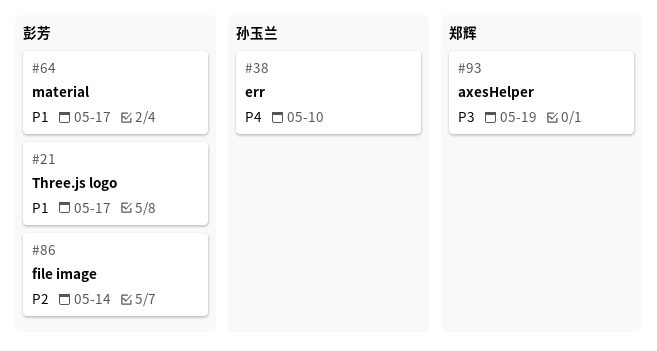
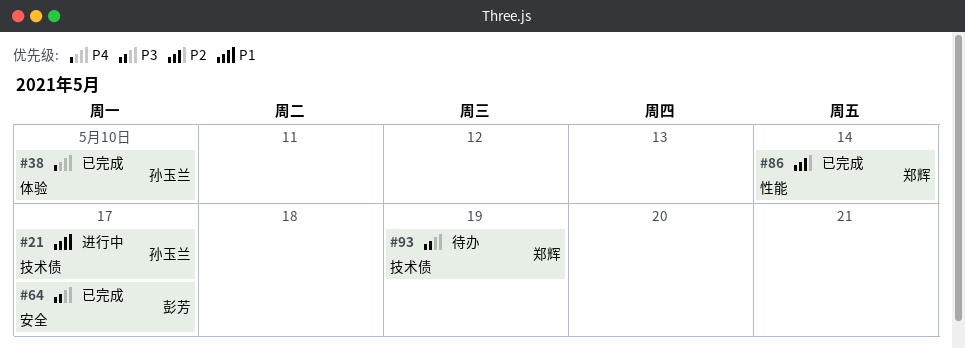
#21, owner: 彭芳 -> 孙玉兰
#64, priority: P1 -> P3
#86, owner: 彭芳 -> 郑辉

